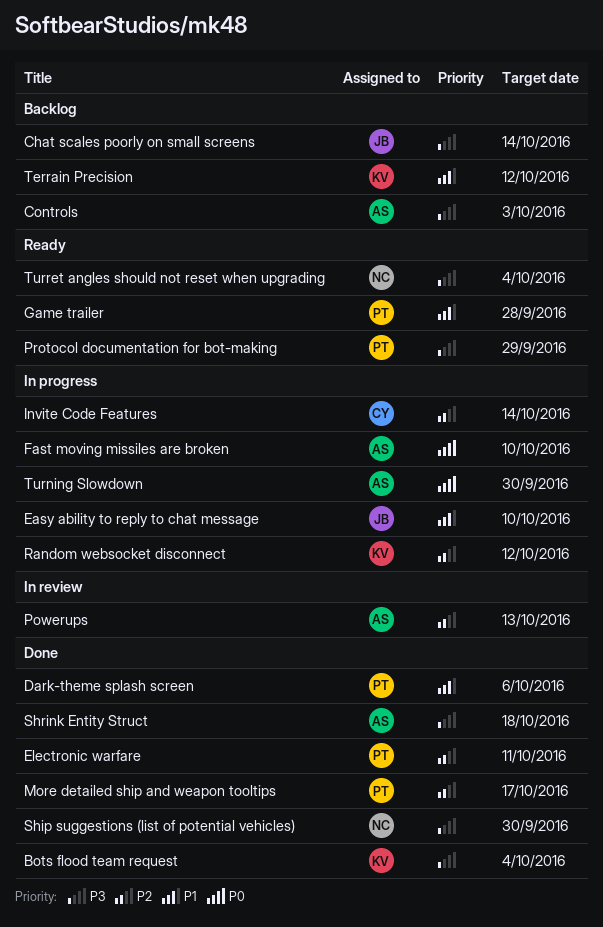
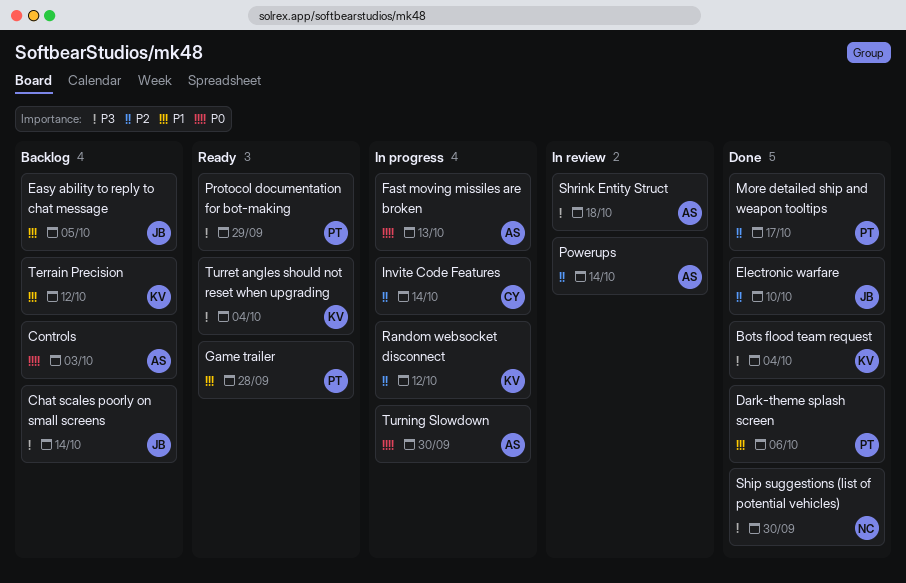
Controls, priority: P3 -> P0
Easy ability to reply to chat message, status: In progress -> Backlog
Easy ability to reply to chat message, due: Oct 10 -> Oct 5
Electronic warfare, owner: PT -> JB
Electronic warfare, due: Oct 11 -> Oct 10
Fast moving missiles are broken, due: Oct 10 -> Oct 13
Powerups, due: Oct 13 -> Oct 14
Shrink Entity Struct, status: Done -> In review
Turret angles should not reset when upgrading, owner: NC -> KV

